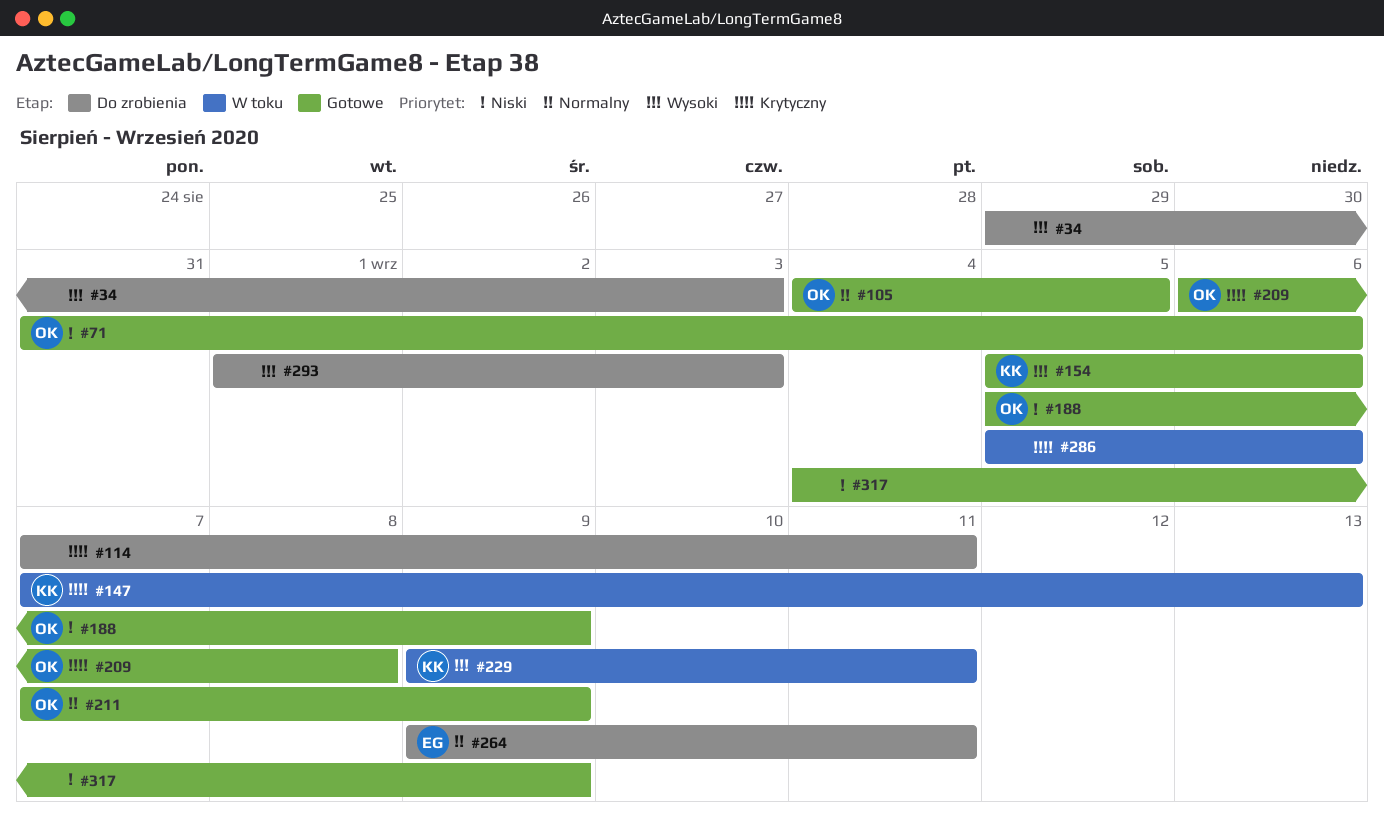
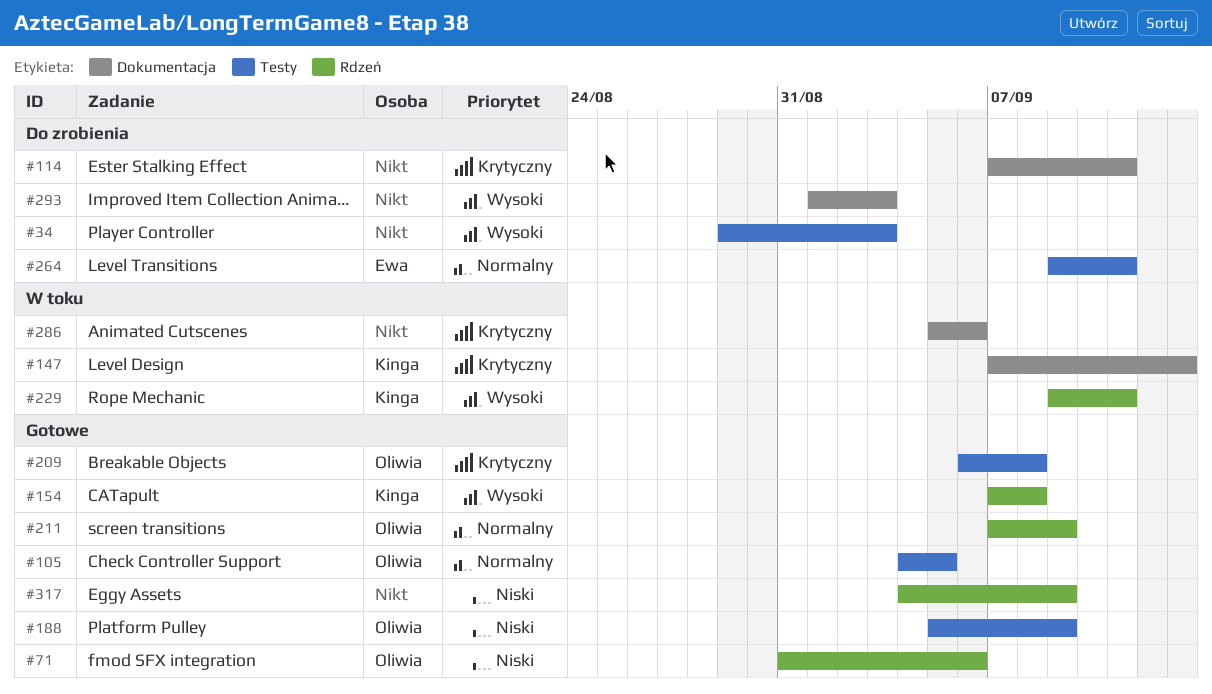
#154, start: Sep 5 -> Sep 7
#154, due: Sep 6 -> Sep 8

